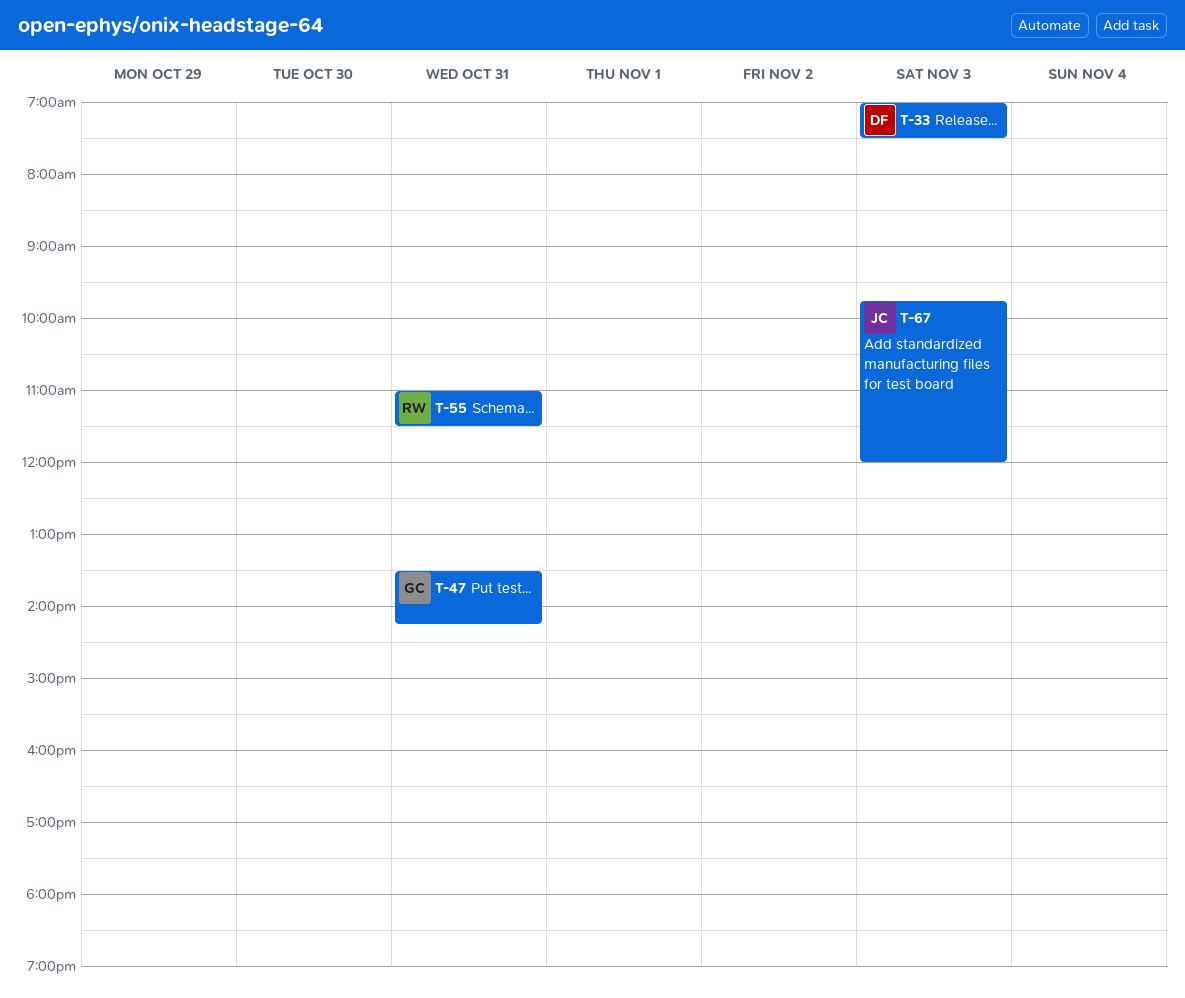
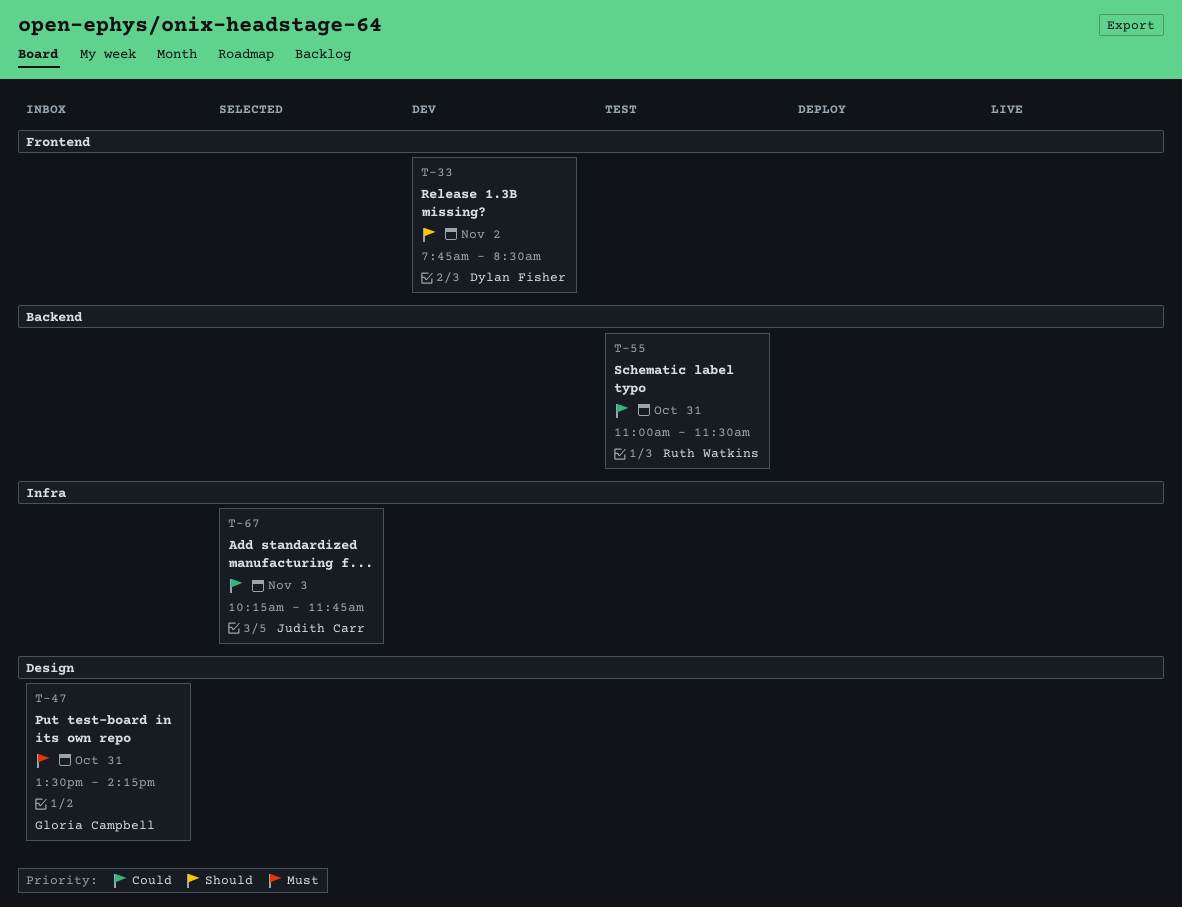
T-33, day: Nov 3 -> Nov 2
T-33, begins: 07:00 -> 07:45
T-33, ends: 07:30 -> 08:30
T-67, begins: 09:45 -> 10:15
T-67, ends: 12:00 -> 11:45

